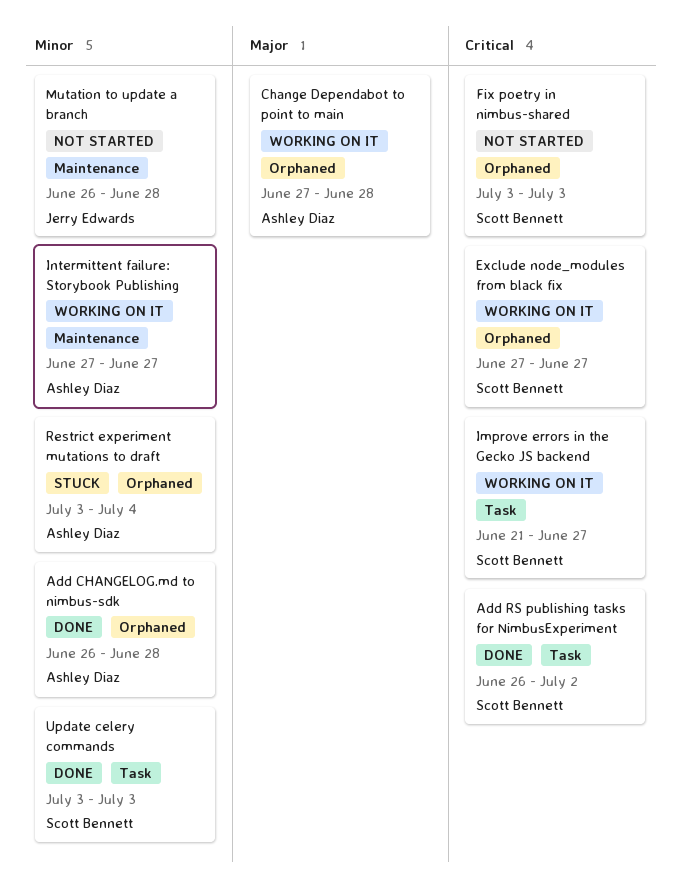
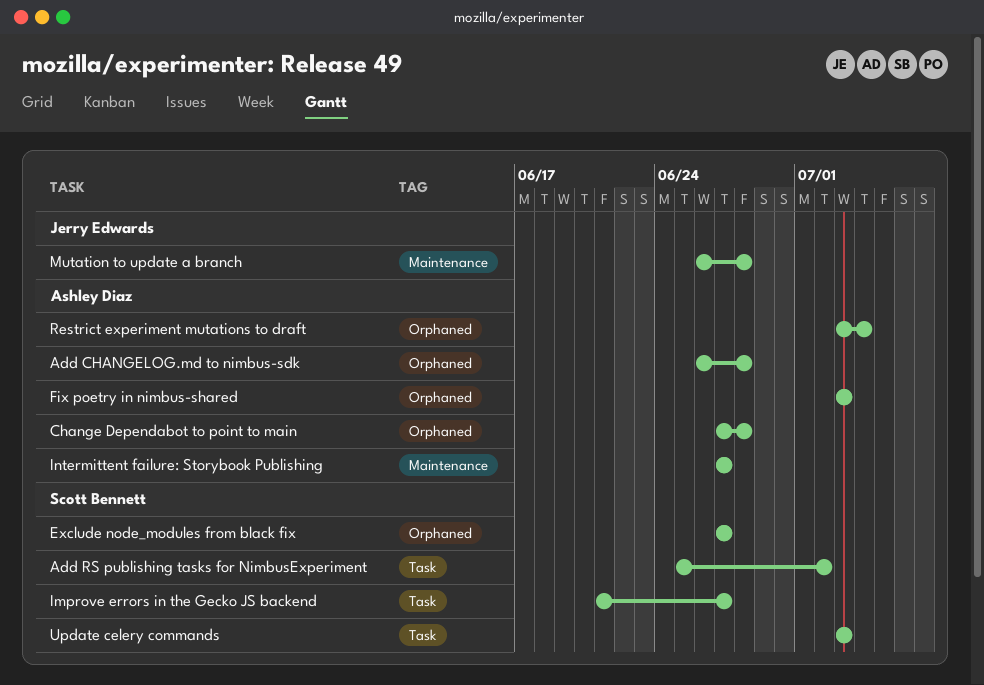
Add RS publishing tasks for NimbusExperiment, start: Jun 26 -> Jun 25
Fix poetry in nimbus-shared, owner: Scott Bennett -> Ashley Diaz

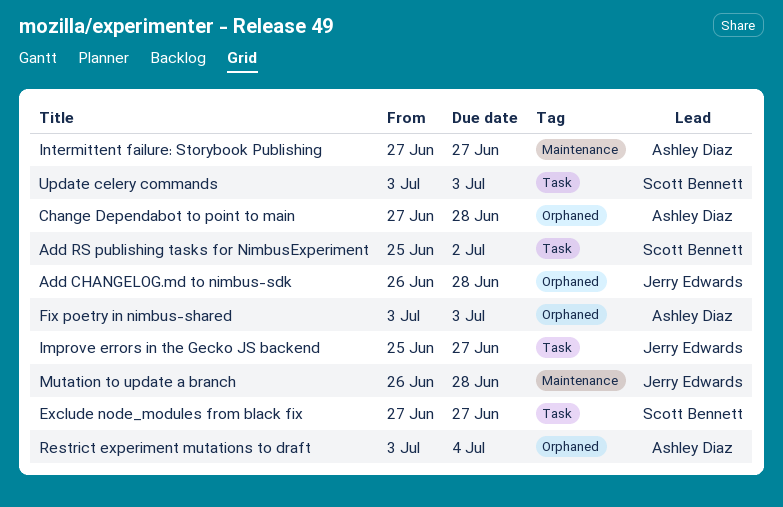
Add CHANGELOG.md to nimbus-sdk, owner: Ashley Diaz -> Jerry Edwards
Exclude node_modules from black fix, label: Orphaned -> Task
Improve errors in the Gecko JS backend, owner: Scott Bennett -> Jerry Edwards
Improve errors in the Gecko JS backend, start: Jun 21 -> Jun 25

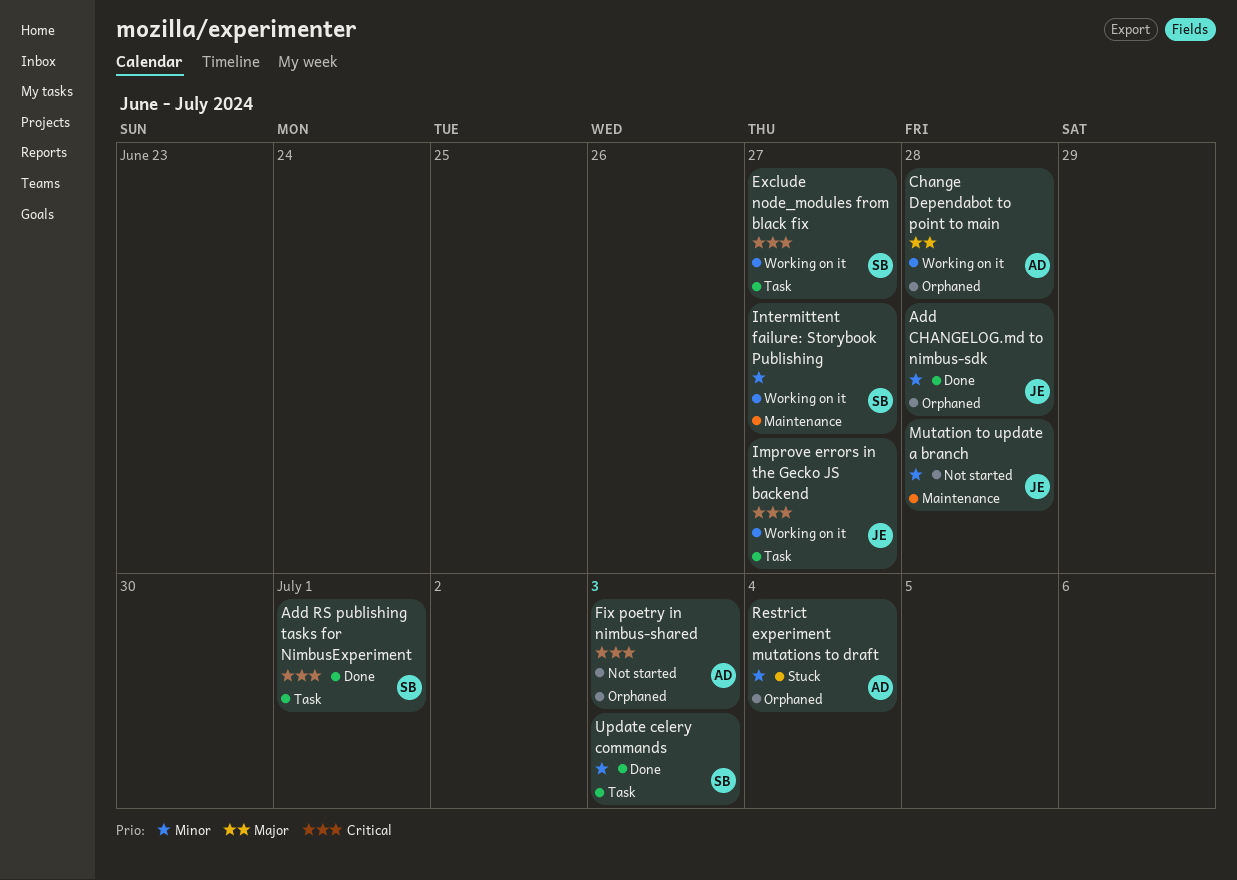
Add RS publishing tasks for NimbusExperiment, due: Jul 2 -> Jul 1
Intermittent failure: Storybook Publishing, owner: Ashley Diaz -> Scott Bennett

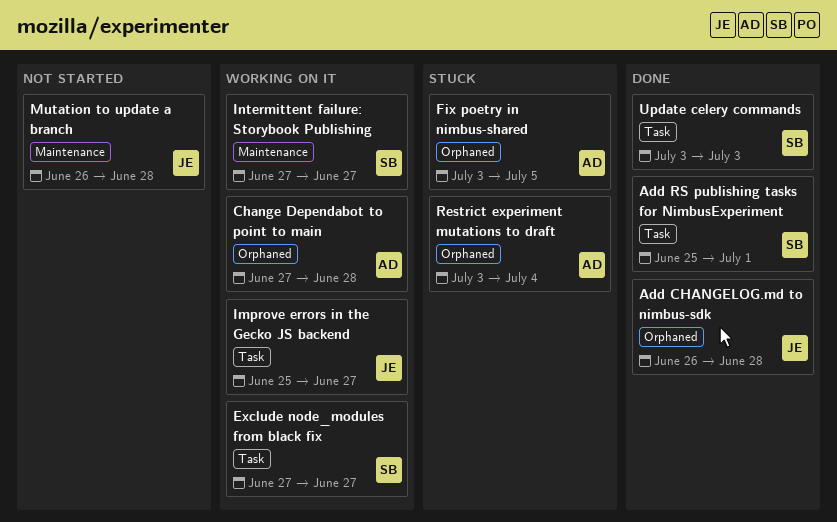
Fix poetry in nimbus-shared, status: Not started -> Stuck
Fix poetry in nimbus-shared, due: Jul 3 -> Jul 5

